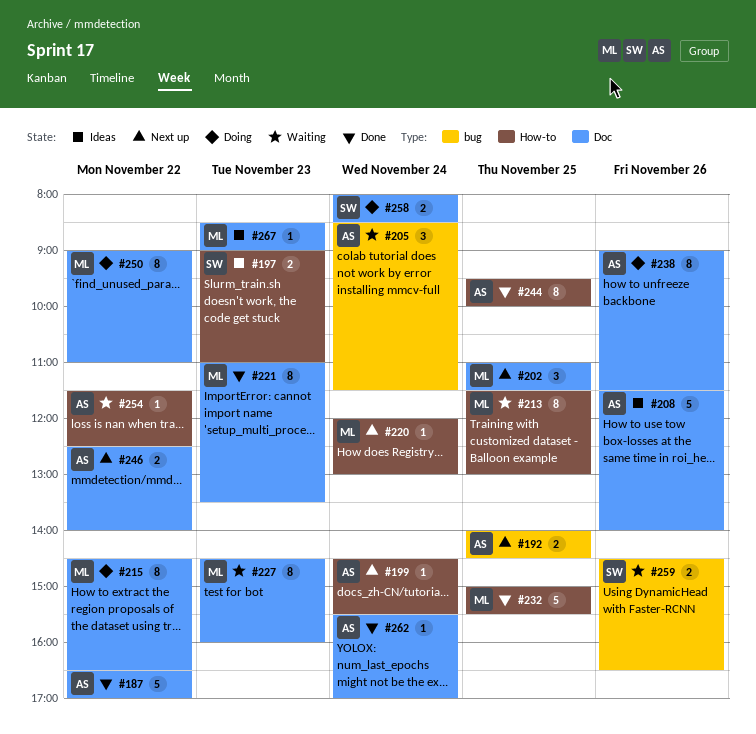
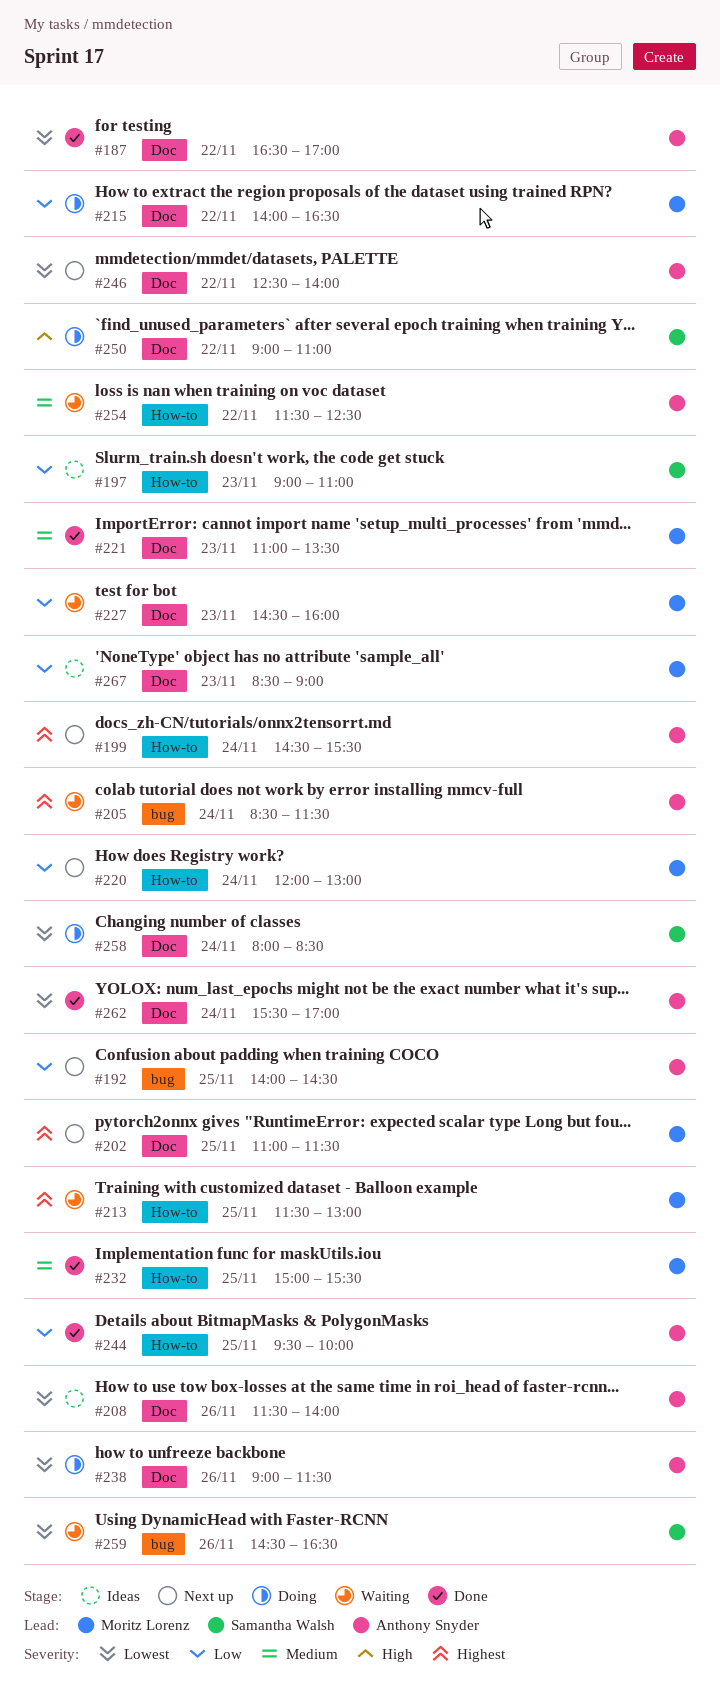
#215, begins: 14:30 -> 14:00
#250, owner: Moritz Lorenz -> Samantha Walsh

